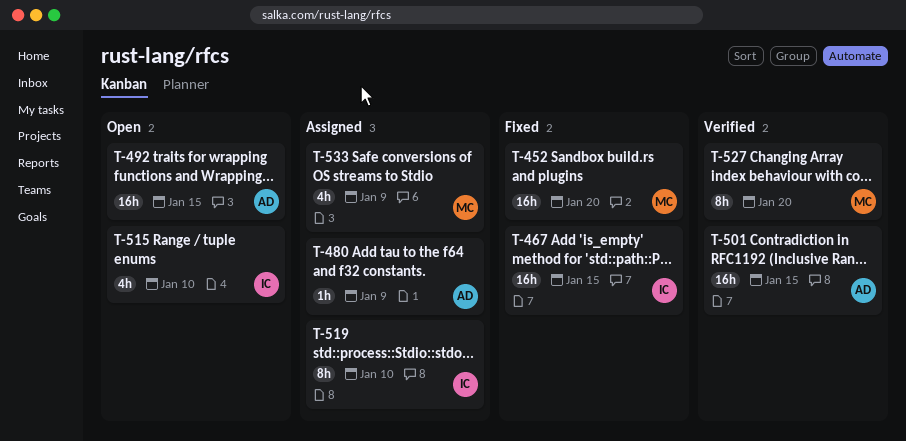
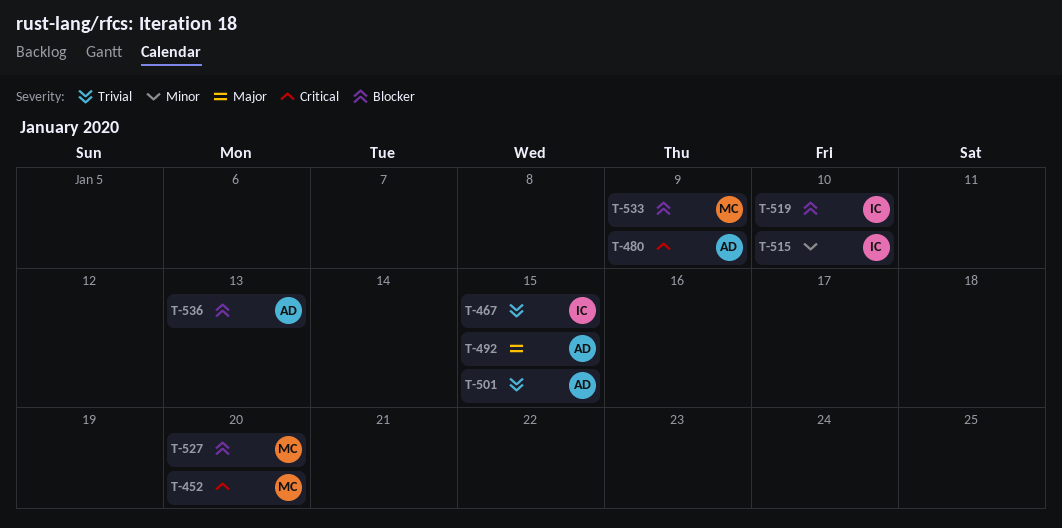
T-536: none -> present

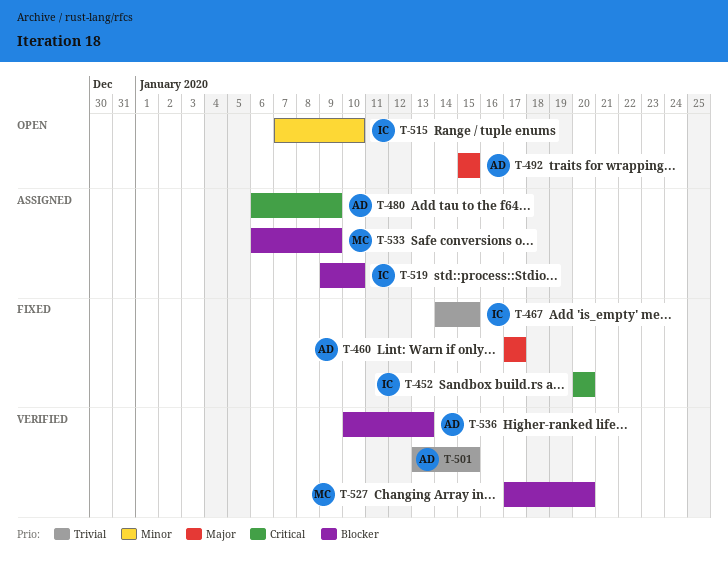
T-452, owner: MC -> IC
T-460: none -> present

